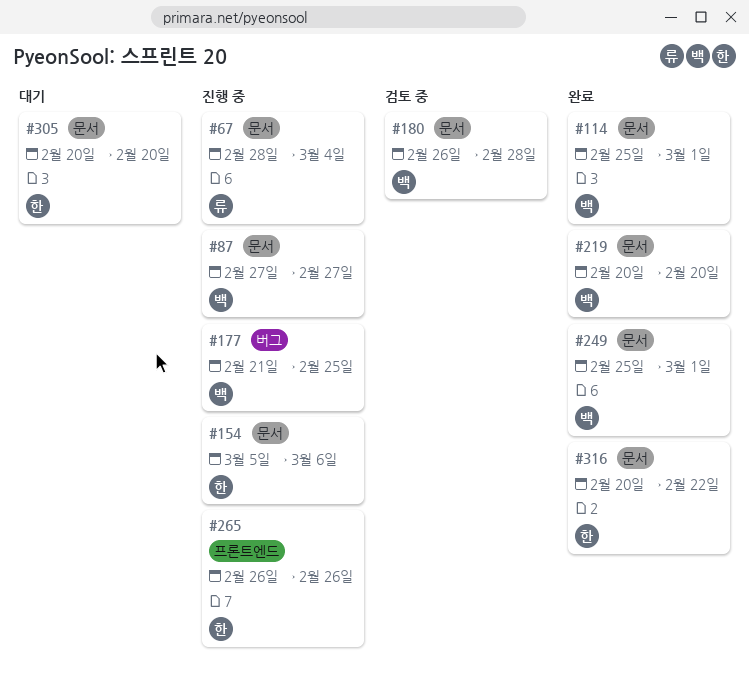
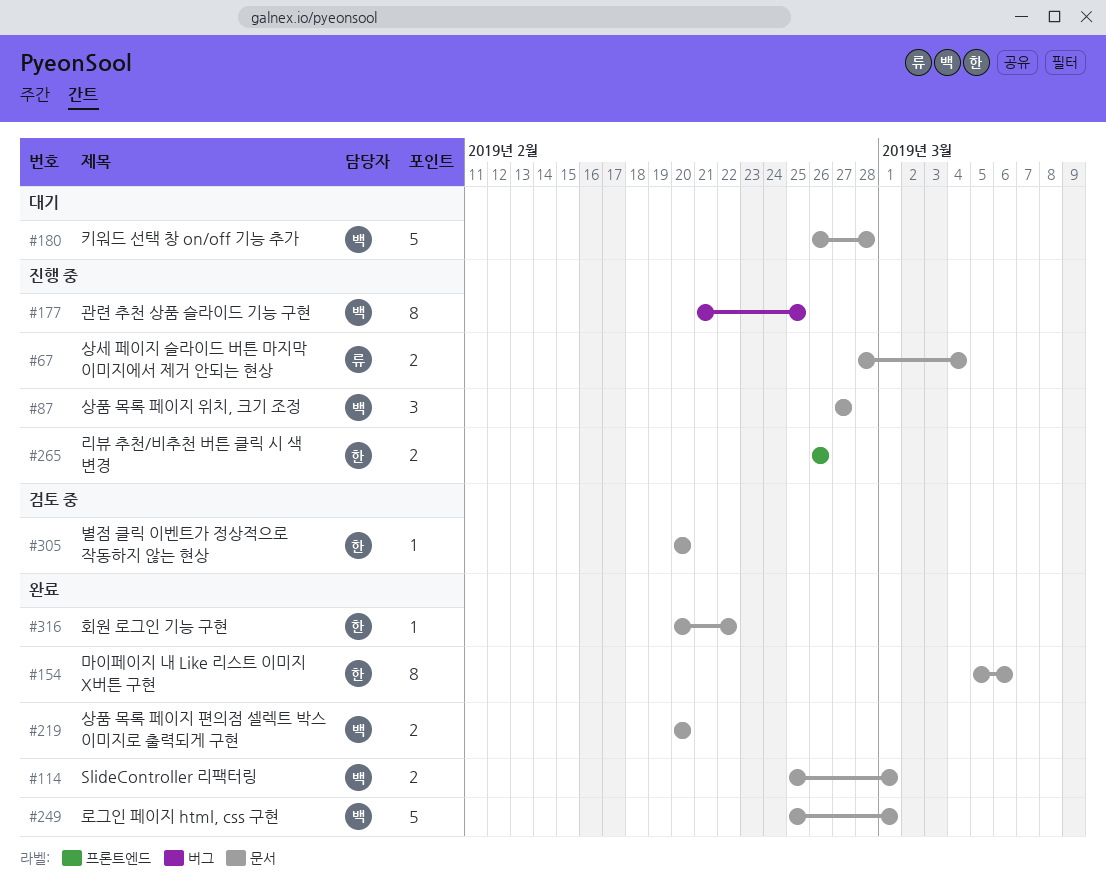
#154, status: 진행 중 -> 완료
#180, status: 검토 중 -> 대기
#305, status: 대기 -> 검토 중

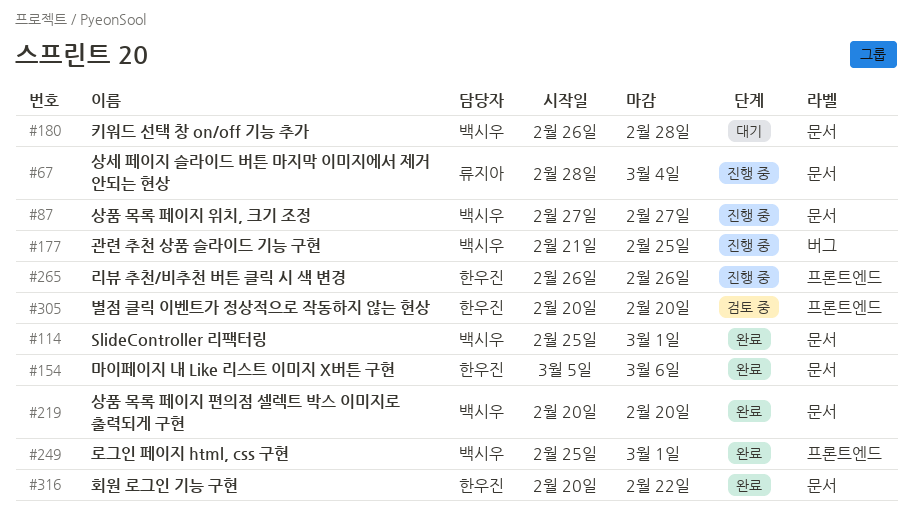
#249, label: 문서 -> 프론트엔드
#305, label: 문서 -> 프론트엔드

